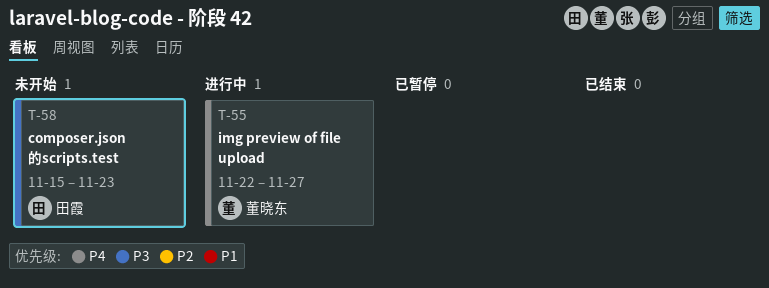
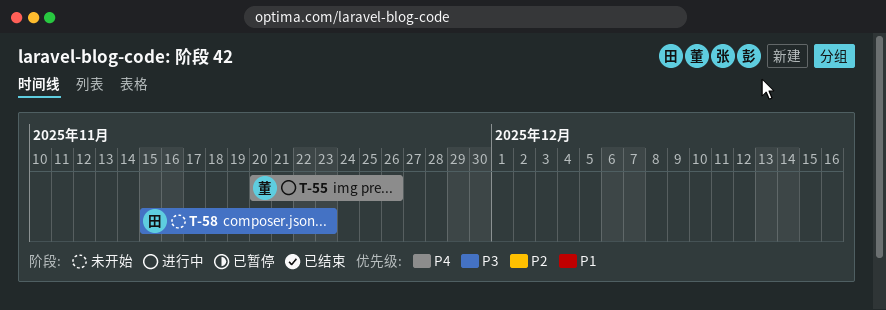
T-55, start: Nov 22 -> Nov 20
T-55, due: Nov 27 -> Nov 26

